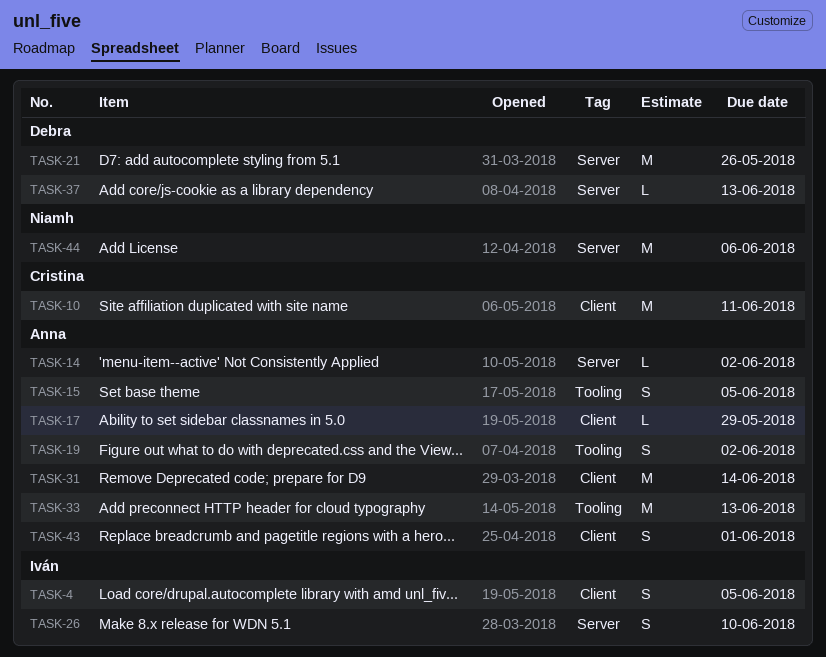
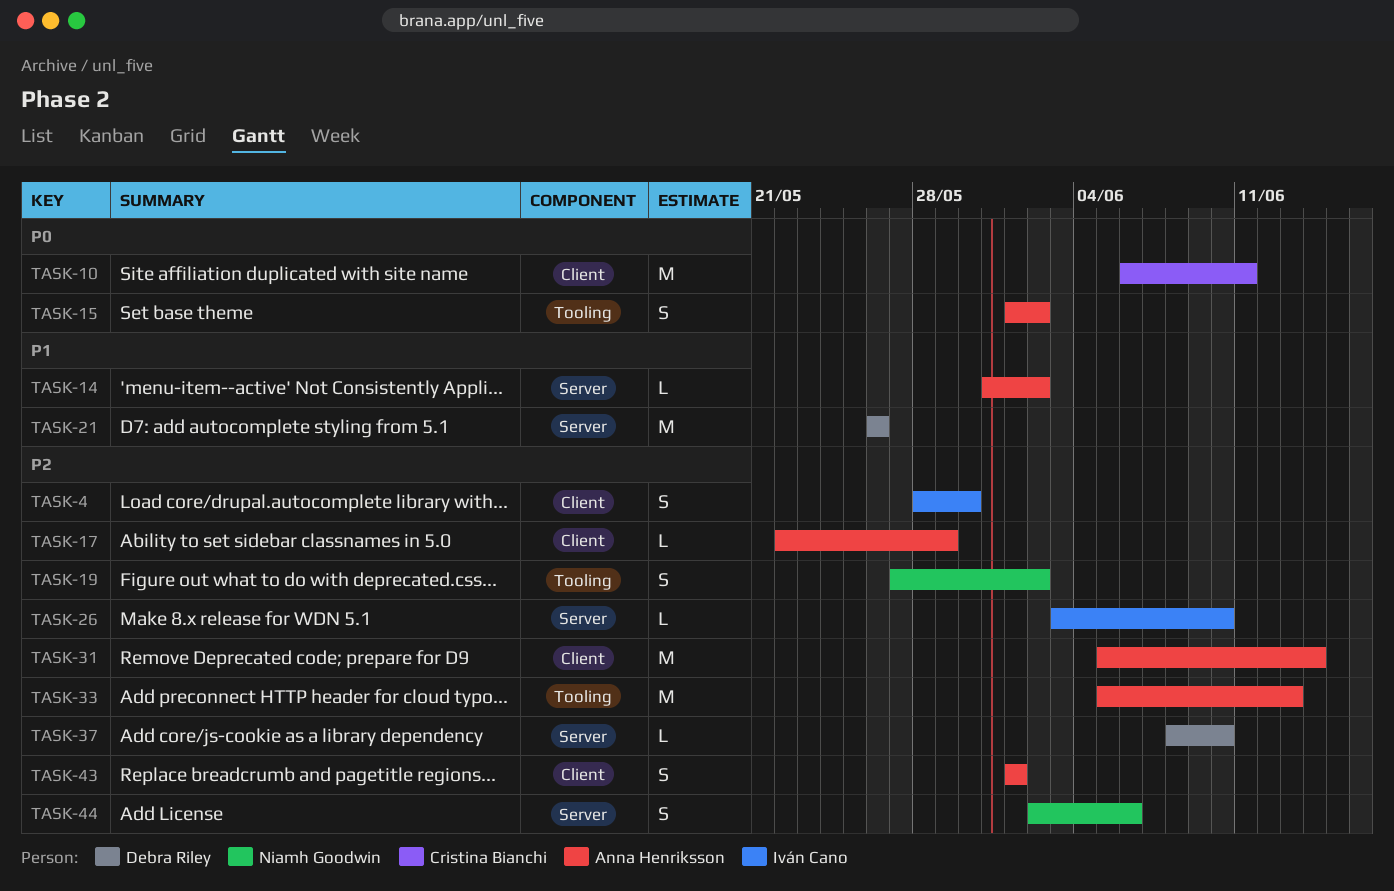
TASK-4, due: Jun 5 -> May 30
TASK-15, due: Jun 5 -> Jun 2
TASK-19, owner: Anna Henriksson -> Niamh Goodwin
TASK-26, estimate: S -> L
TASK-37, due: Jun 13 -> Jun 10
TASK-44, estimate: M -> S

